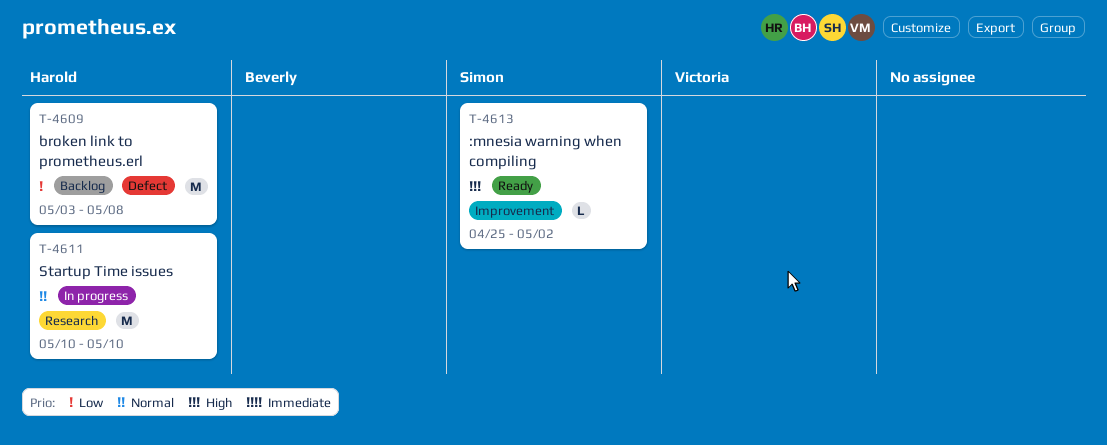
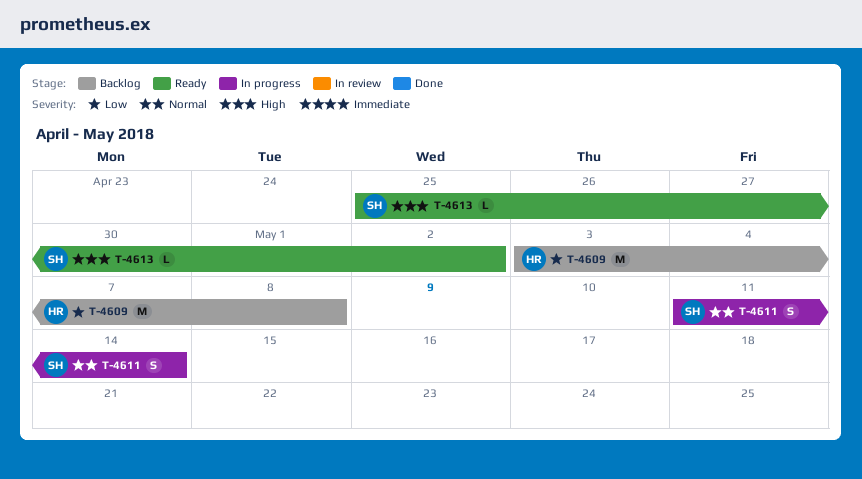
T-4611, owner: Harold -> Simon
T-4611, estimate: M -> S
T-4611, start: May 10 -> May 11
T-4611, due: May 10 -> May 14

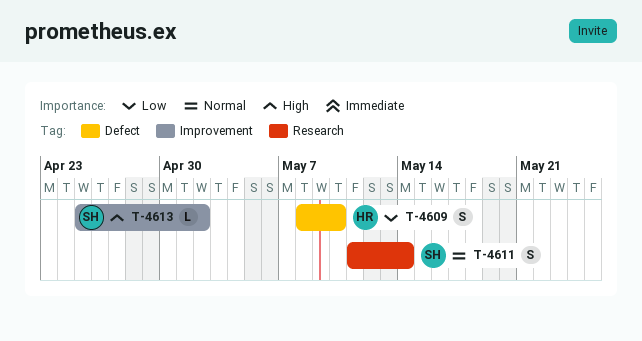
T-4609, estimate: M -> S
T-4609, start: May 3 -> May 8
T-4609, due: May 8 -> May 10

